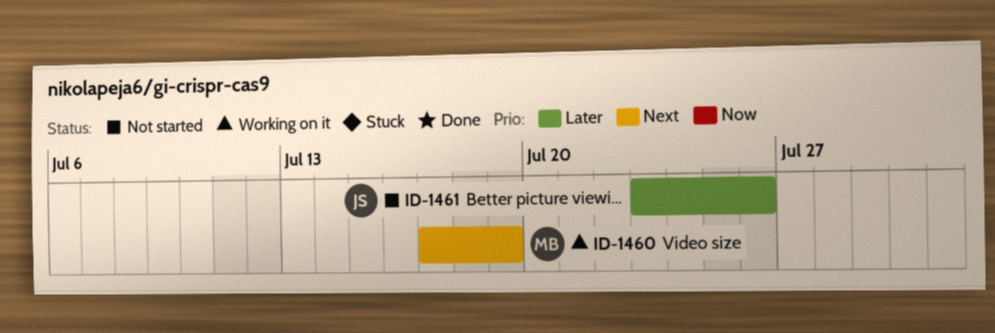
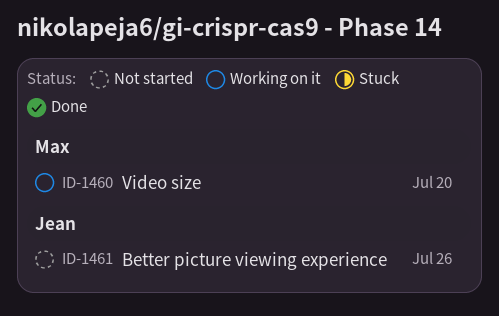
ID-1460, due: Jul 19 -> Jul 20

